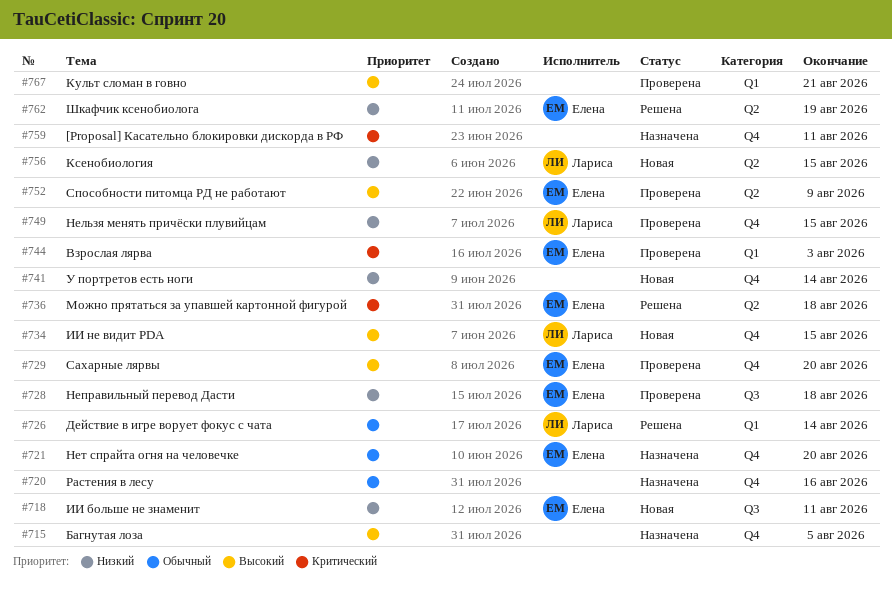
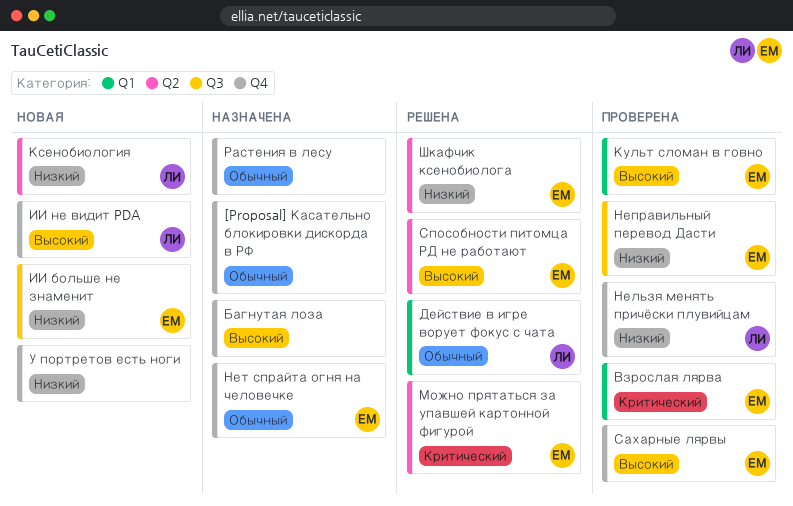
[Proposal] Касательно блокировки дискорда в РФ, priority: Критический -> Обычный
Культ сломан в говно, owner: none -> Елена
Способности питомца РД не работают, status: Проверена -> Решена

